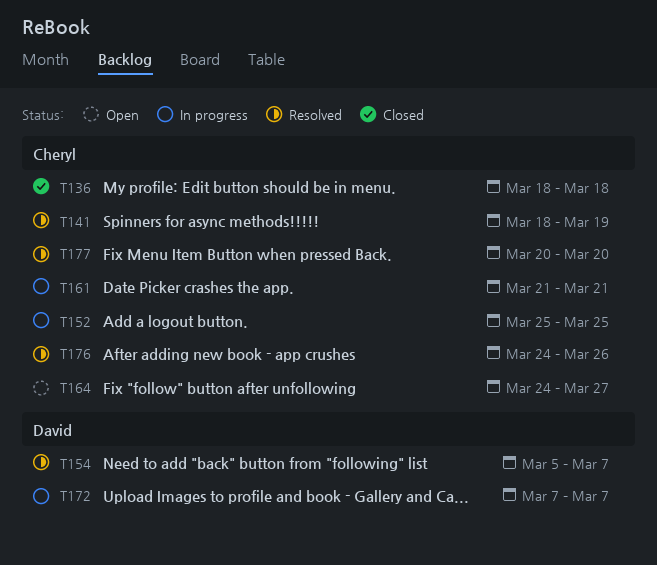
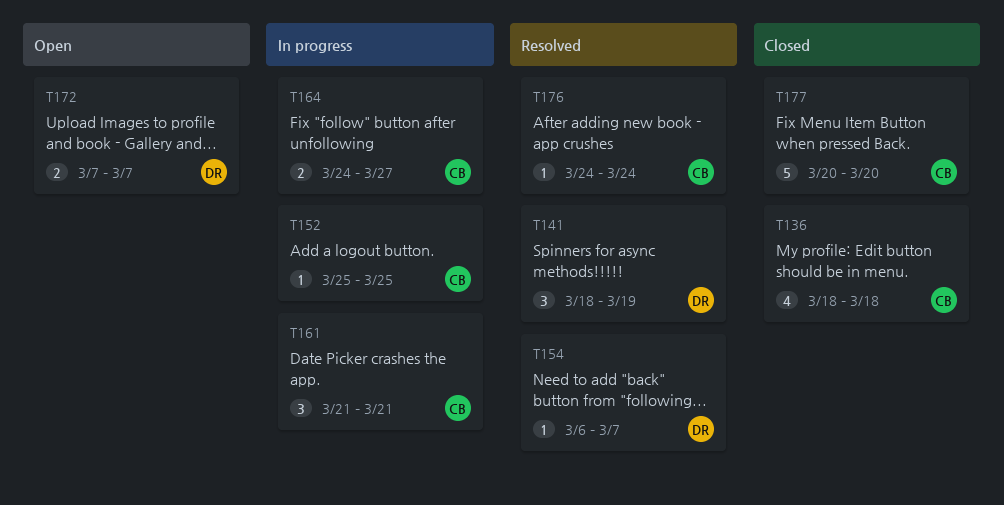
T141, owner: Cheryl -> David
T154, start: Mar 5 -> Mar 6
T164, status: Open -> In progress
T172, status: In progress -> Open
T176, due: Mar 26 -> Mar 24
T177, status: Resolved -> Closed

